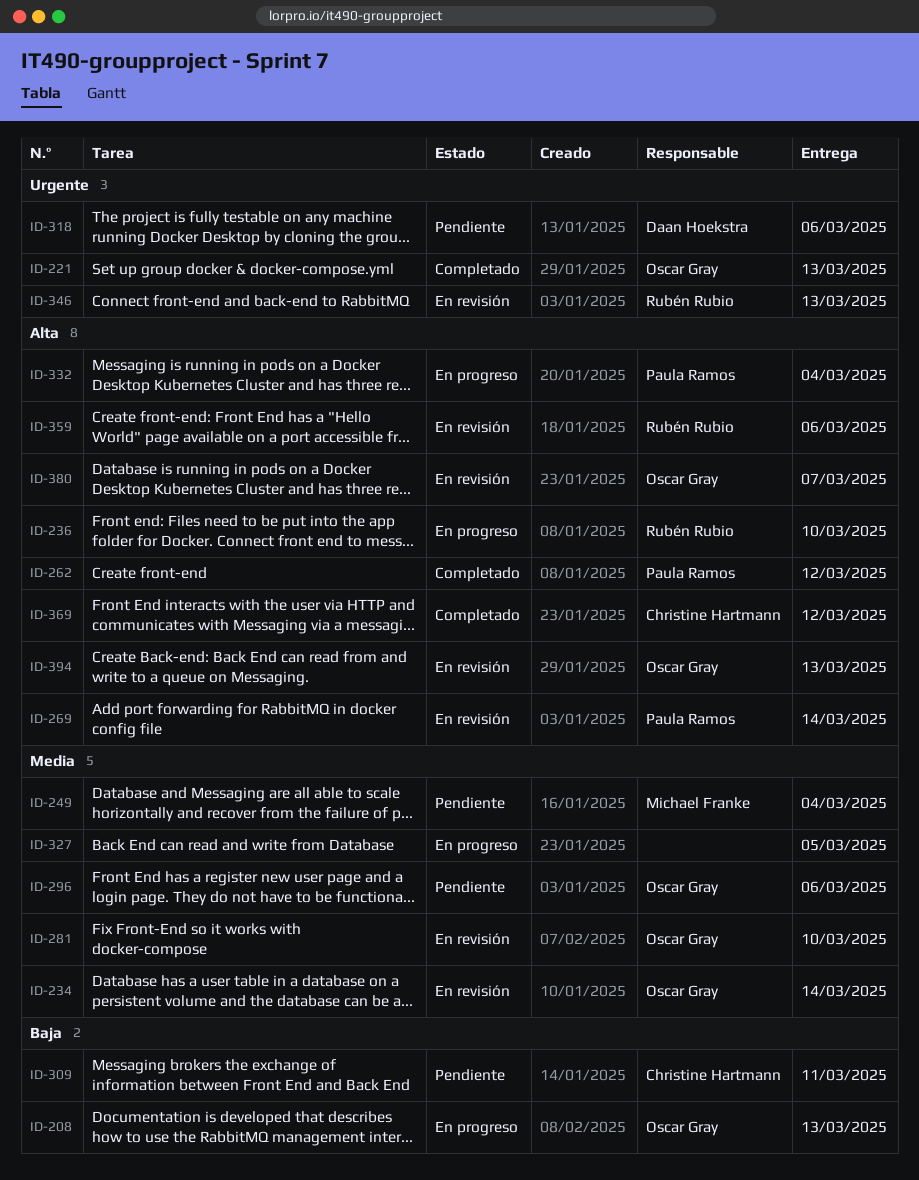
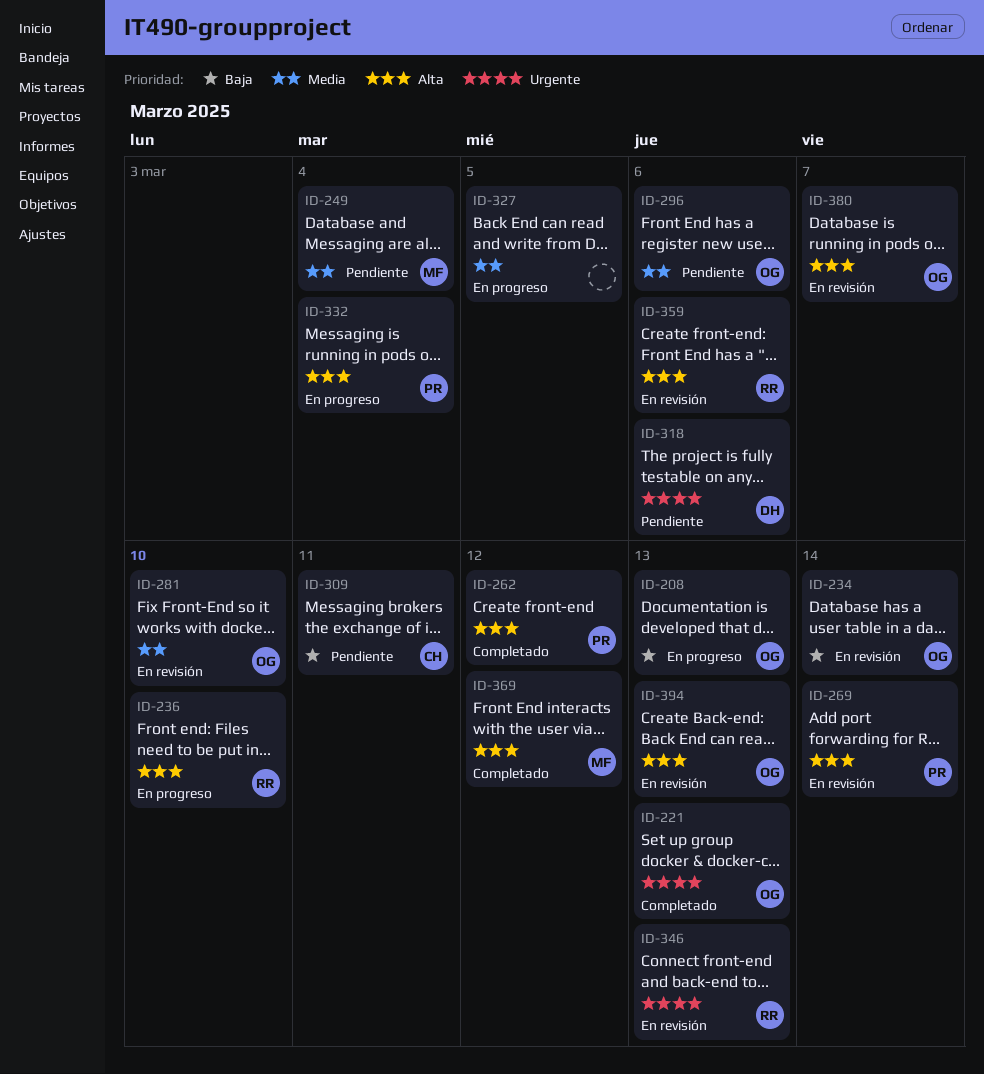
ID-234, priority: Media -> Baja
ID-369, owner: Christine Hartmann -> Michael Franke

